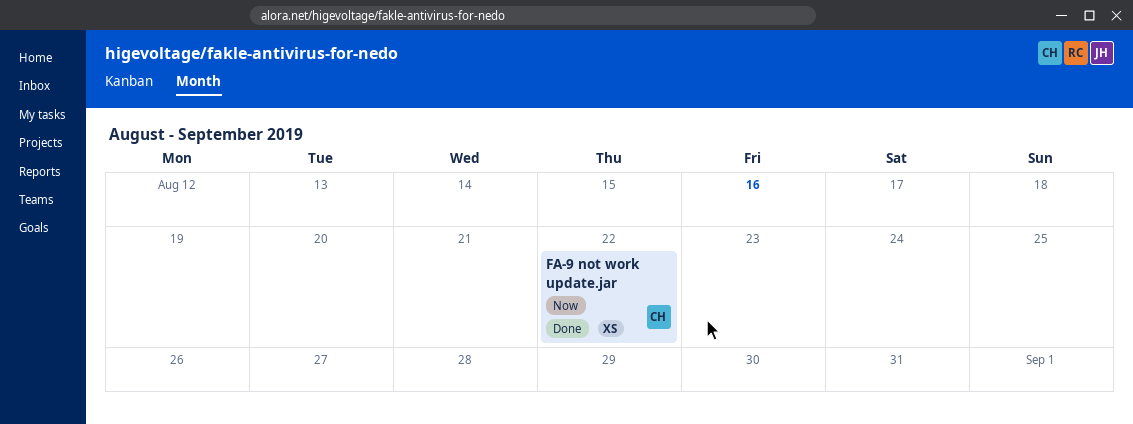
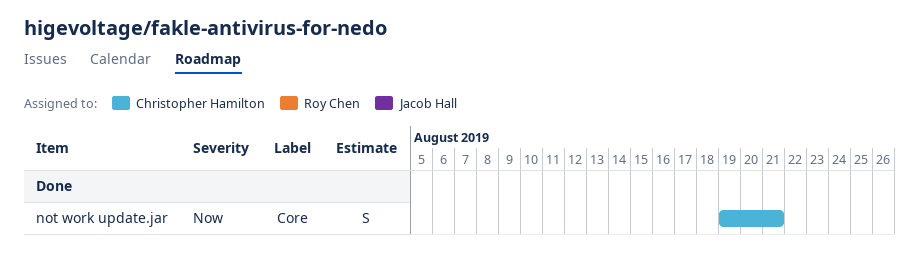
not work update.jar, estimate: XS -> S
not work update.jar, due: Aug 22 -> Aug 21

